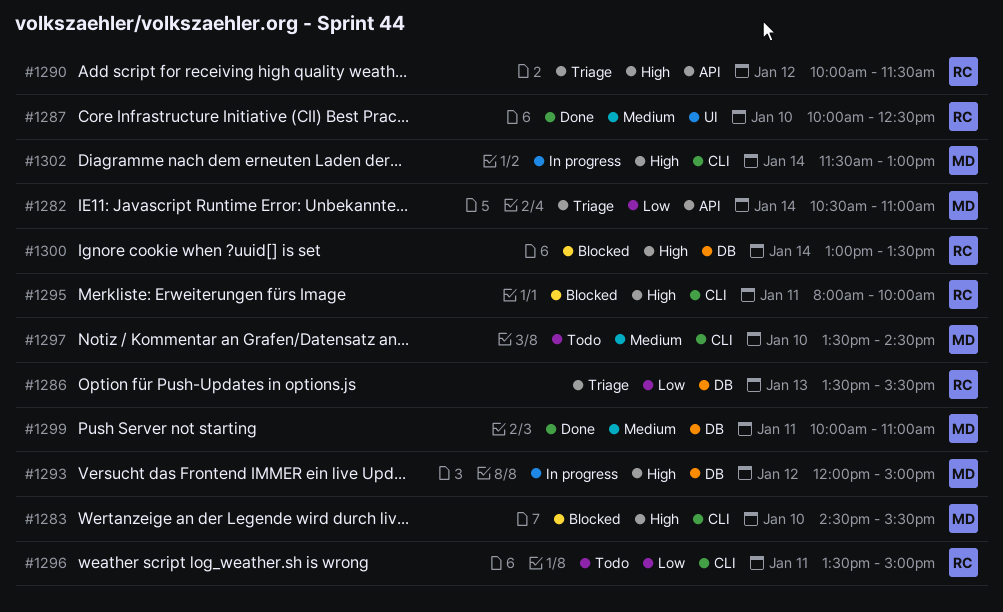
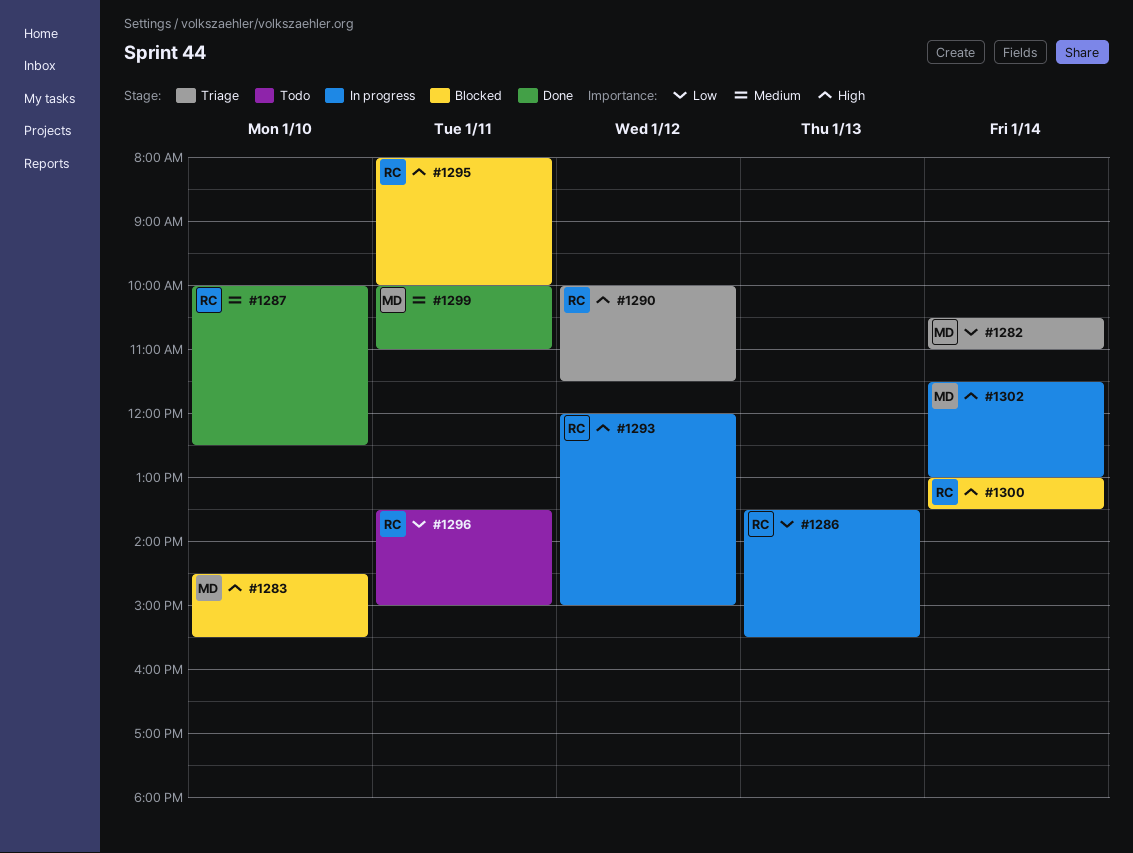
#1286, status: Triage -> In progress
#1293, owner: MD -> RC
#1297: present -> none

